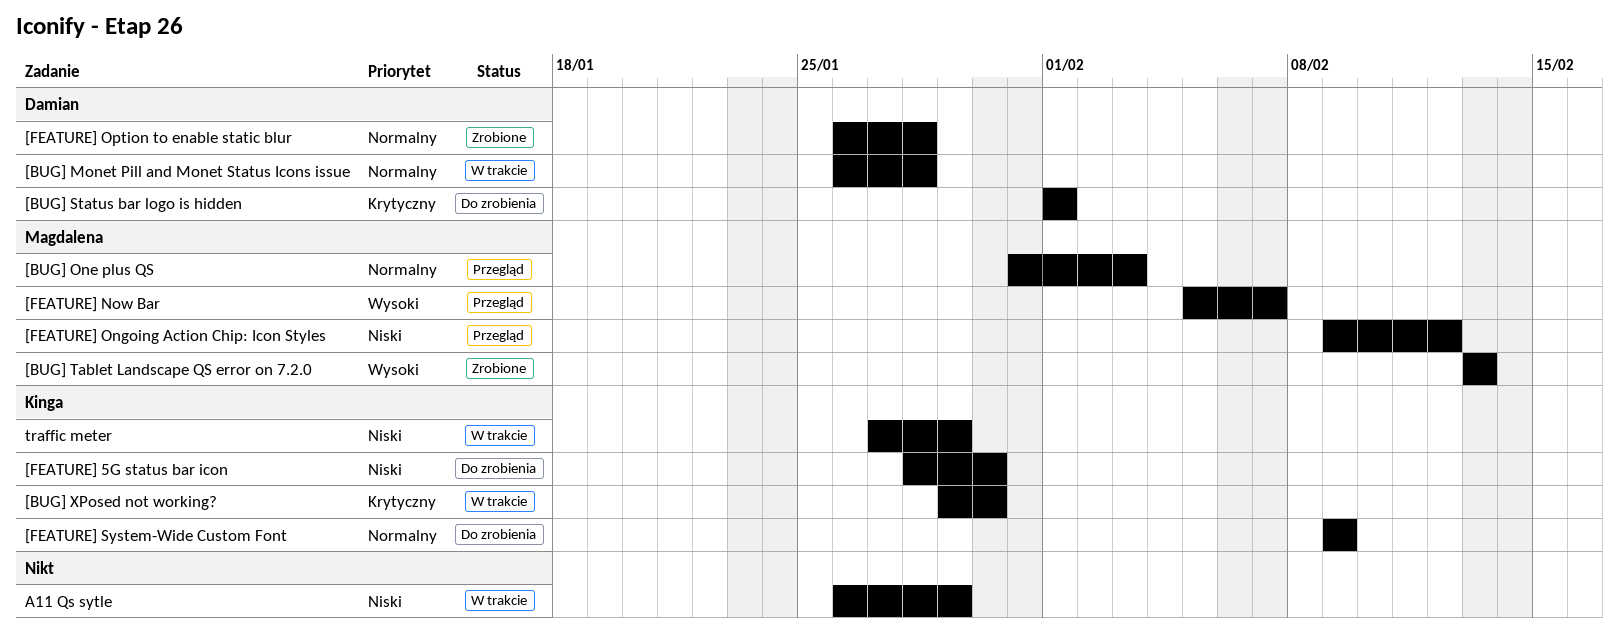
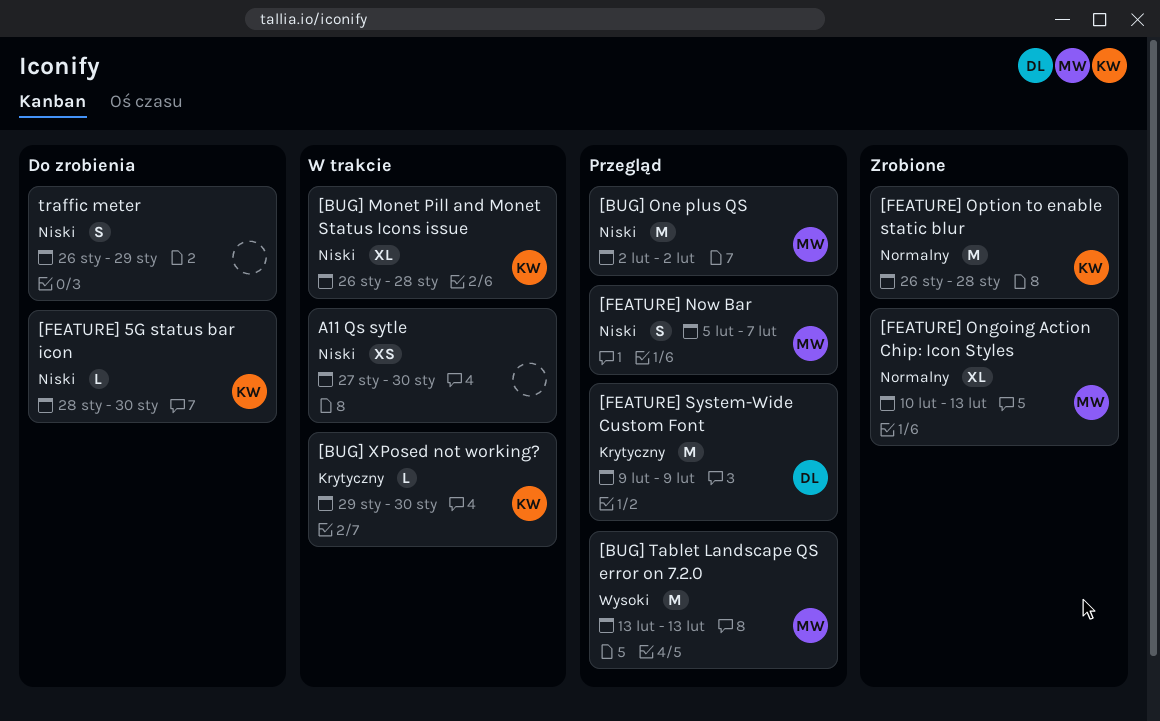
[BUG] Monet Pill and Monet Status Icons issue, owner: Damian -> Kinga
[BUG] Monet Pill and Monet Status Icons issue, priority: Normalny -> Niski
[BUG] One plus QS, priority: Normalny -> Niski
[BUG] One plus QS, start: Jan 31 -> Feb 2
[BUG] One plus QS, due: Feb 3 -> Feb 2
[BUG] Status bar logo is hidden: present -> none
[BUG] Tablet Landscape QS error on 7.2.0, status: Zrobione -> Przegląd
[FEATURE] Now Bar, priority: Wysoki -> Niski
[FEATURE] Ongoing Action Chip: Icon Styles, status: Przegląd -> Zrobione
[FEATURE] Ongoing Action Chip: Icon Styles, priority: Niski -> Normalny
[FEATURE] Ongoing Action Chip: Icon Styles, start: Feb 9 -> Feb 10
[FEATURE] Ongoing Action Chip: Icon Styles, due: Feb 12 -> Feb 13
[FEATURE] Option to enable static blur, owner: Damian -> Kinga
[FEATURE] System-Wide Custom Font, status: Do zrobienia -> Przegląd
[FEATURE] System-Wide Custom Font, owner: Kinga -> Damian
[FEATURE] System-Wide Custom Font, priority: Normalny -> Krytyczny
A11 Qs sytle, start: Jan 26 -> Jan 27
A11 Qs sytle, due: Jan 29 -> Jan 30
traffic meter, status: W trakcie -> Do zrobienia
traffic meter, owner: Kinga -> none
traffic meter, start: Jan 27 -> Jan 26

